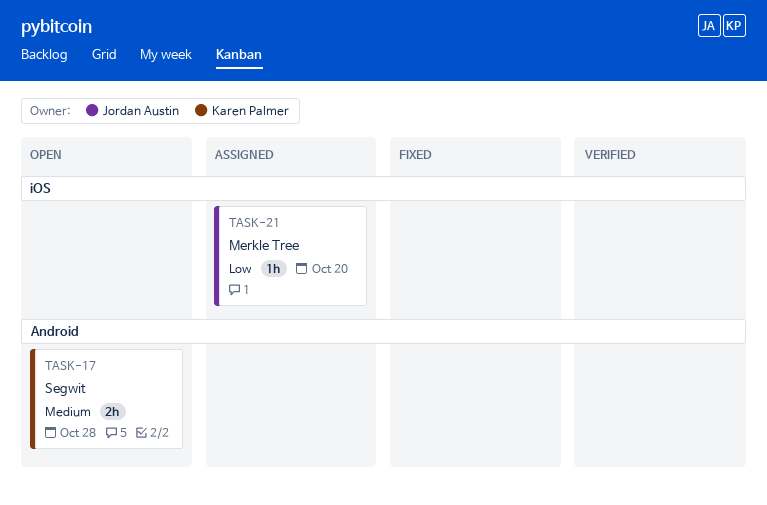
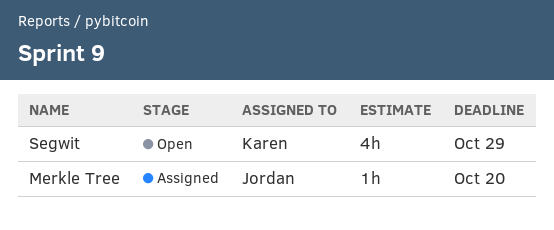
Segwit, estimate: 2h -> 4h
Segwit, due: Oct 28 -> Oct 29

